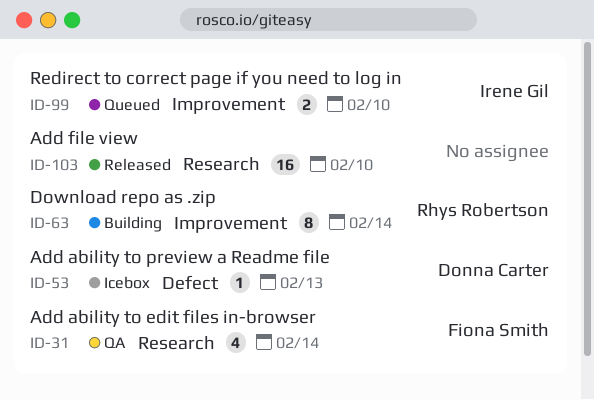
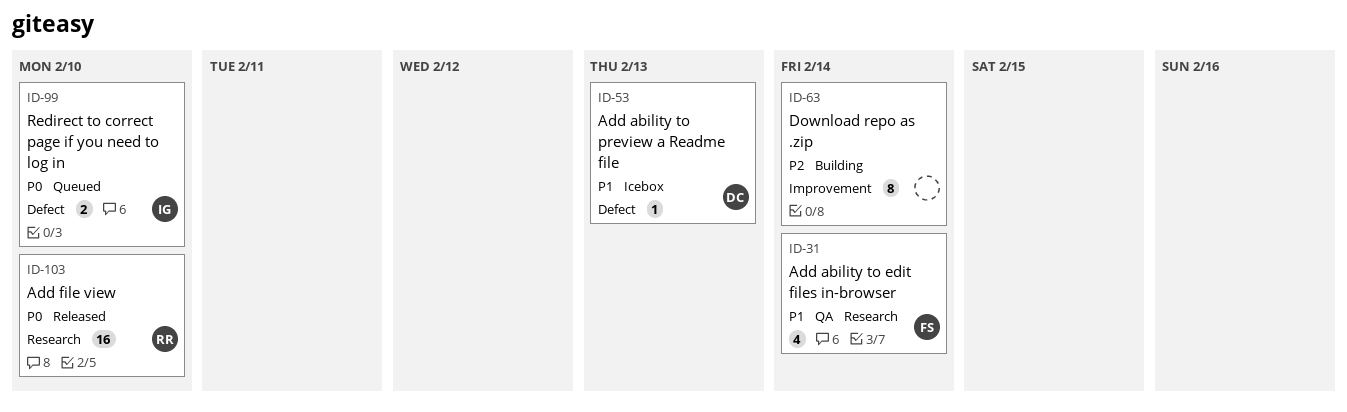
ID-63, owner: Rhys Robertson -> none
ID-99, label: Improvement -> Defect
ID-103, owner: none -> Rhys Robertson

